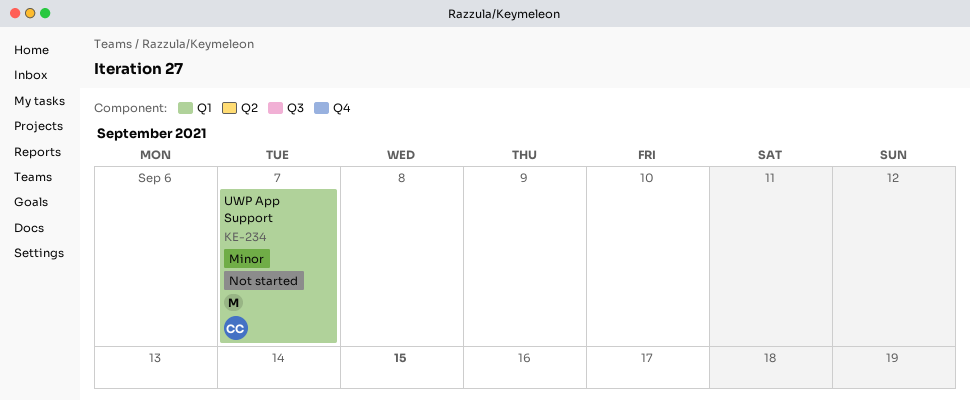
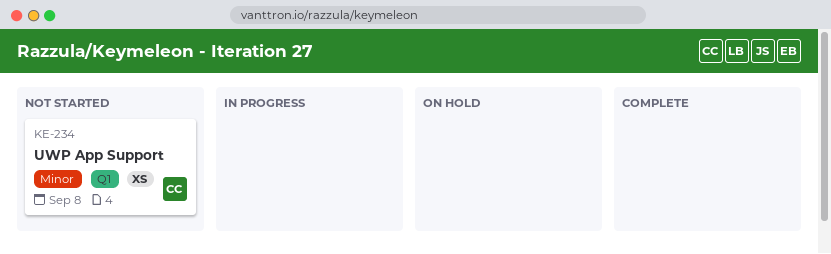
KE-234, estimate: M -> XS
KE-234, due: Sep 7 -> Sep 8

